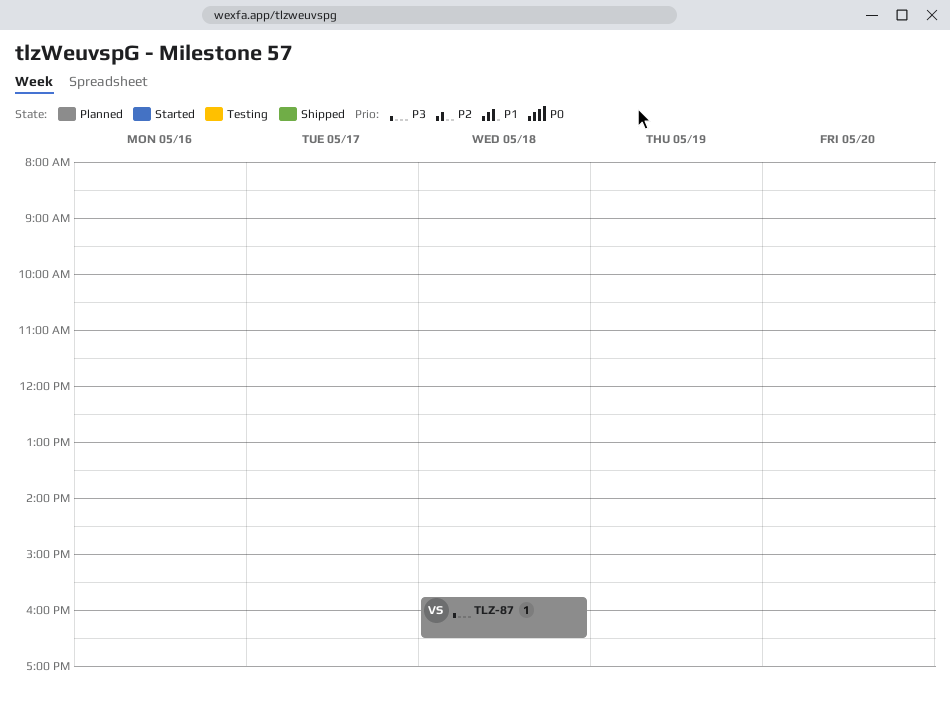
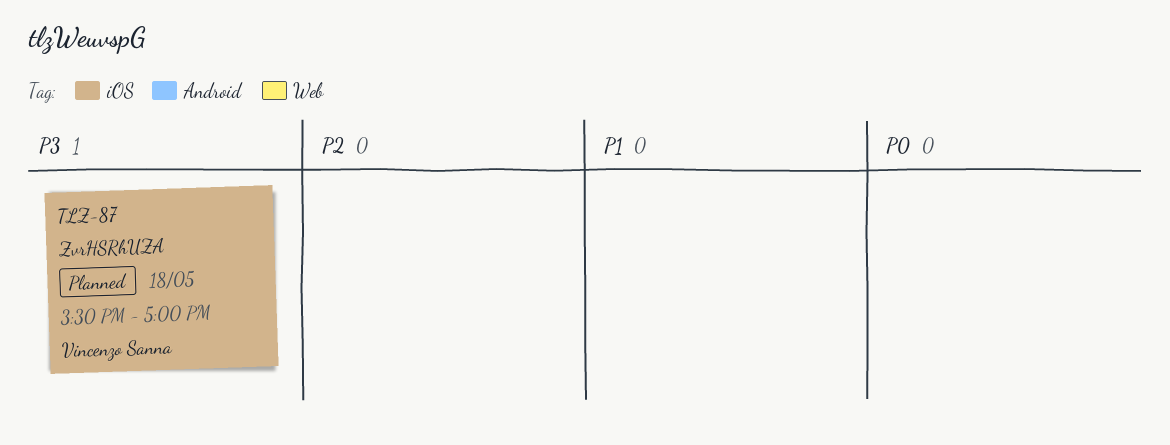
TLZ-87, begins: 15:45 -> 15:30
TLZ-87, ends: 16:30 -> 17:00

